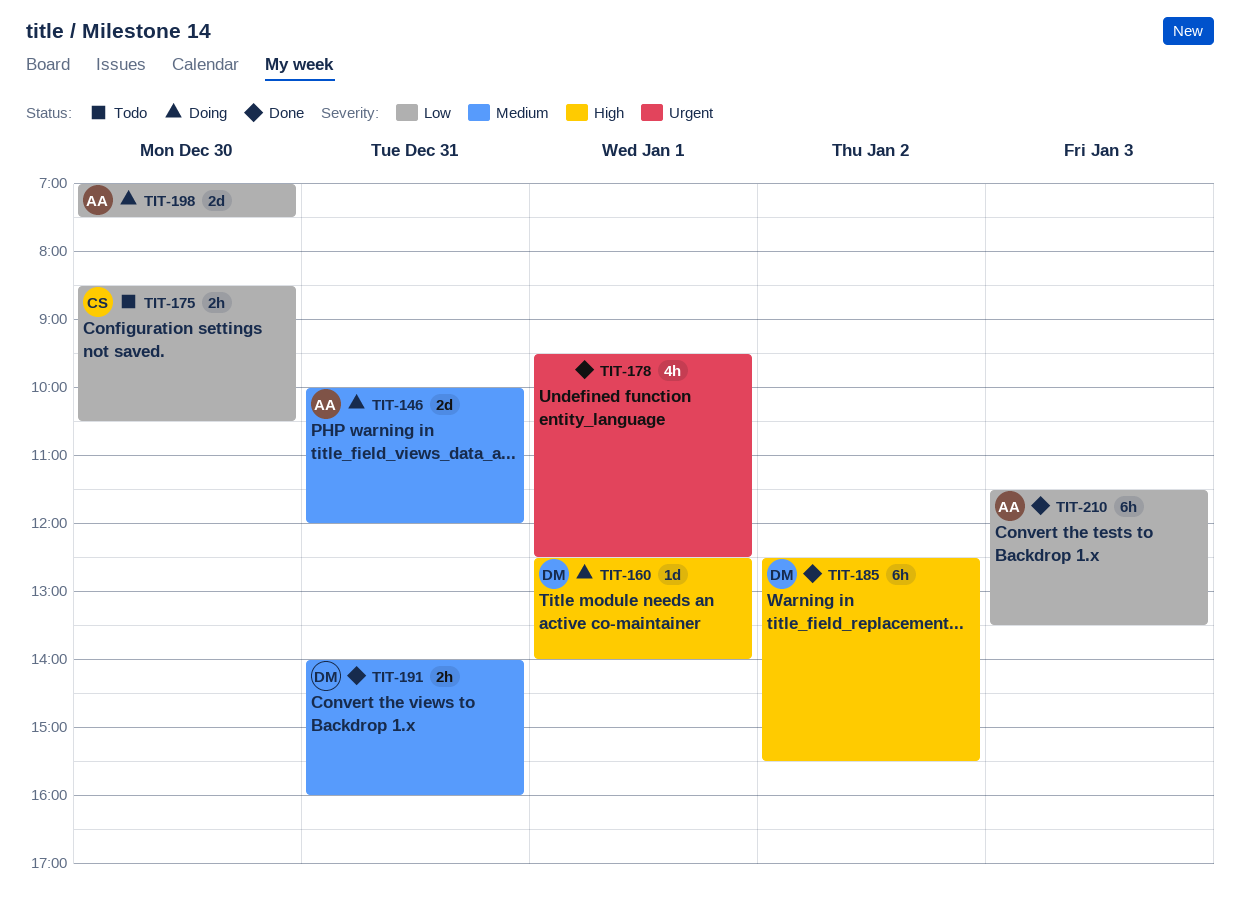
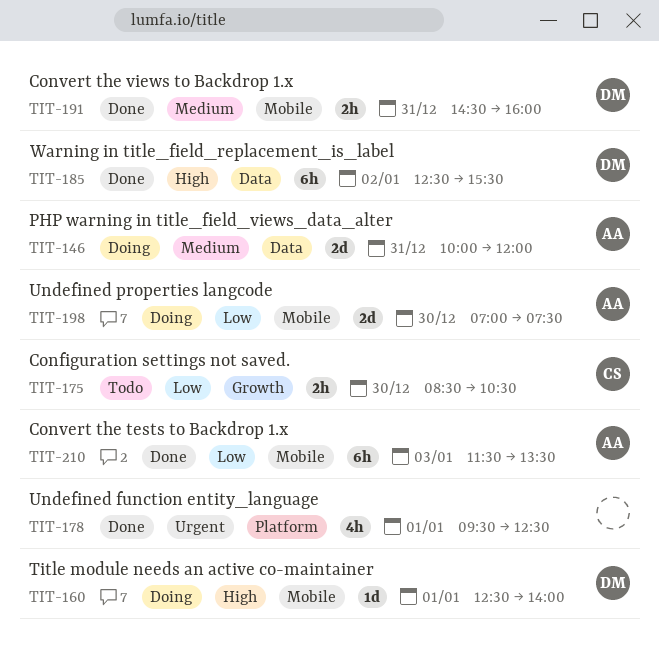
TIT-191, begins: 14:00 -> 14:30

